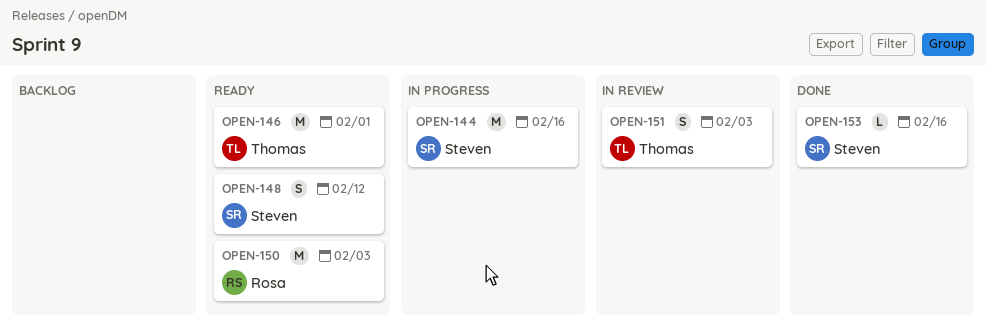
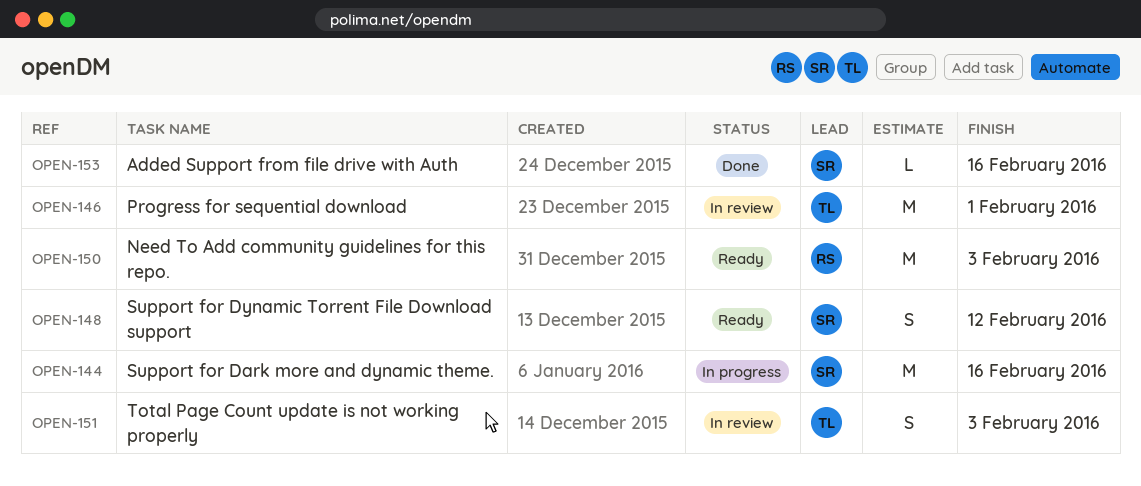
OPEN-146, status: Ready -> In review

